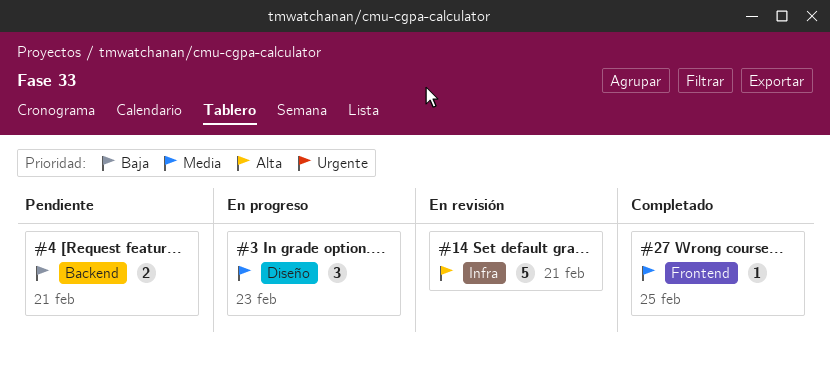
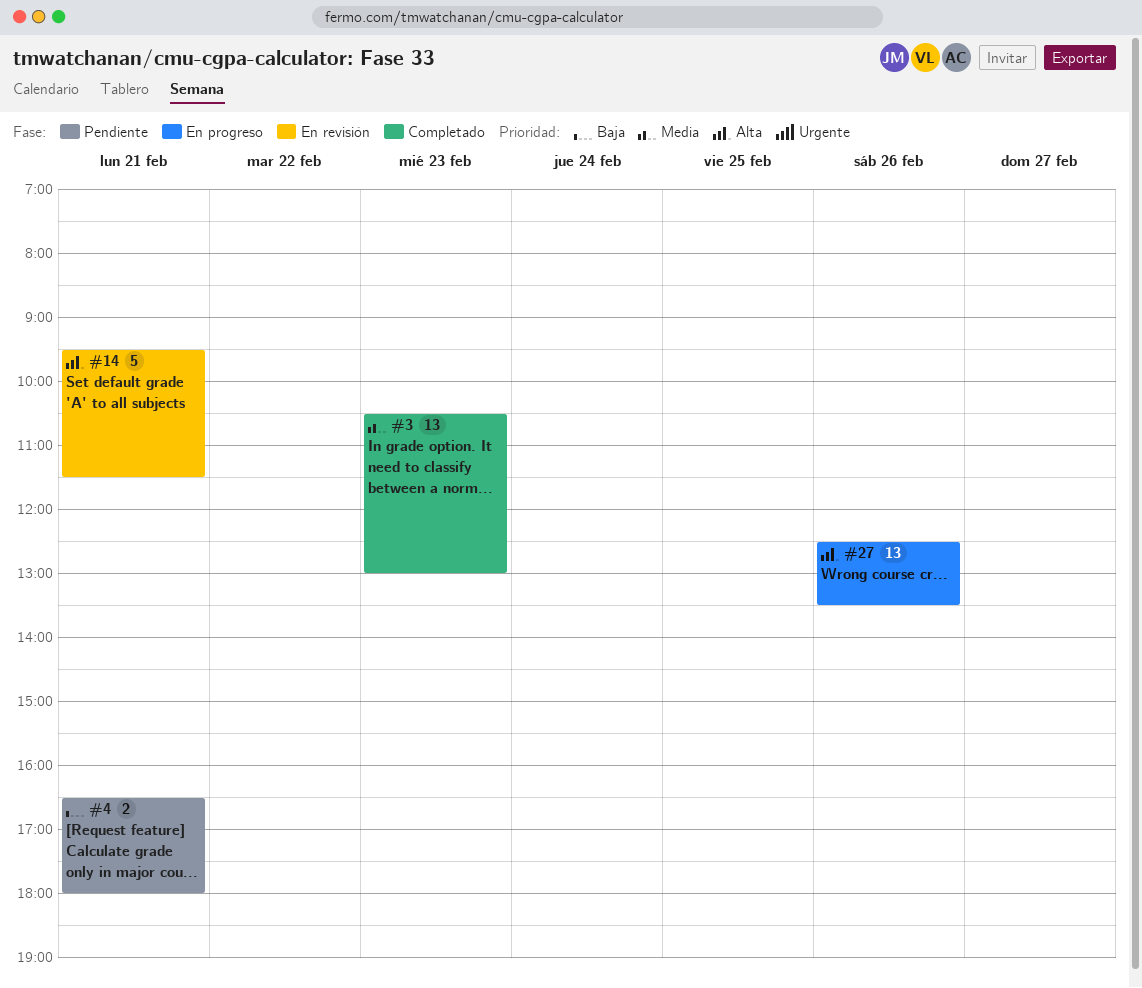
#3, status: En progreso -> Completado
#3, estimate: 3 -> 13
#27, status: Completado -> En progreso
#27, priority: Media -> Alta
#27, estimate: 1 -> 13
#27, day: Feb 25 -> Feb 26

